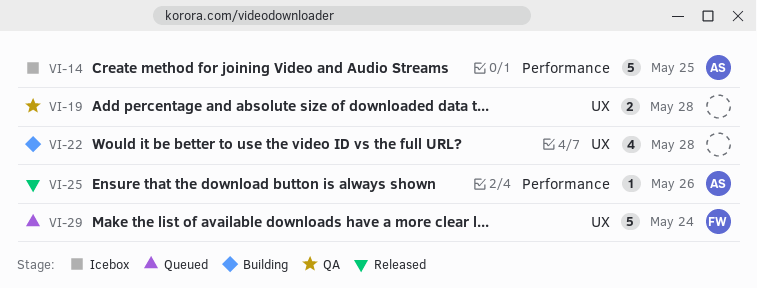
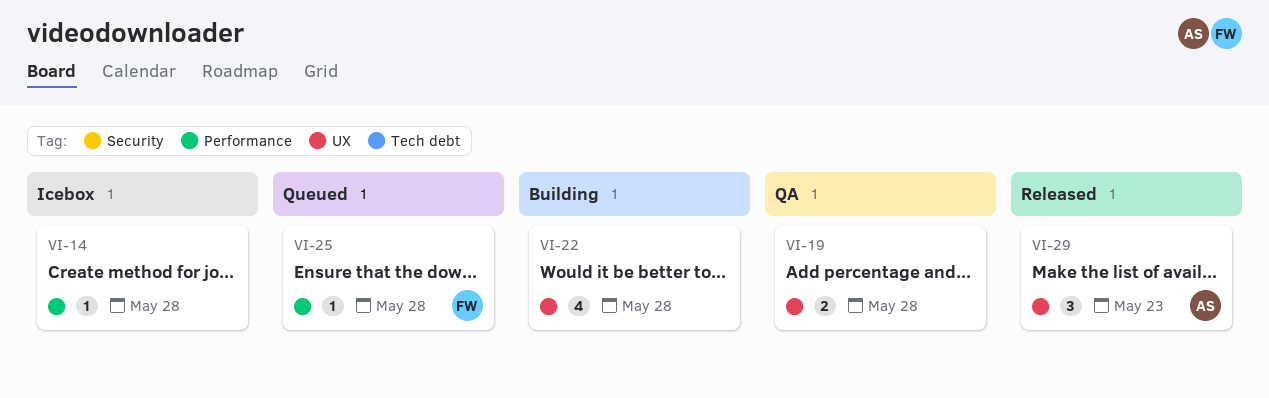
VI-14, owner: AS -> none
VI-14, estimate: 5 -> 1
VI-14, due: May 25 -> May 28
VI-25, status: Released -> Queued
VI-25, owner: AS -> FW
VI-25, due: May 26 -> May 28
VI-29, status: Queued -> Released
VI-29, owner: FW -> AS
VI-29, estimate: 5 -> 3
VI-29, due: May 24 -> May 23

